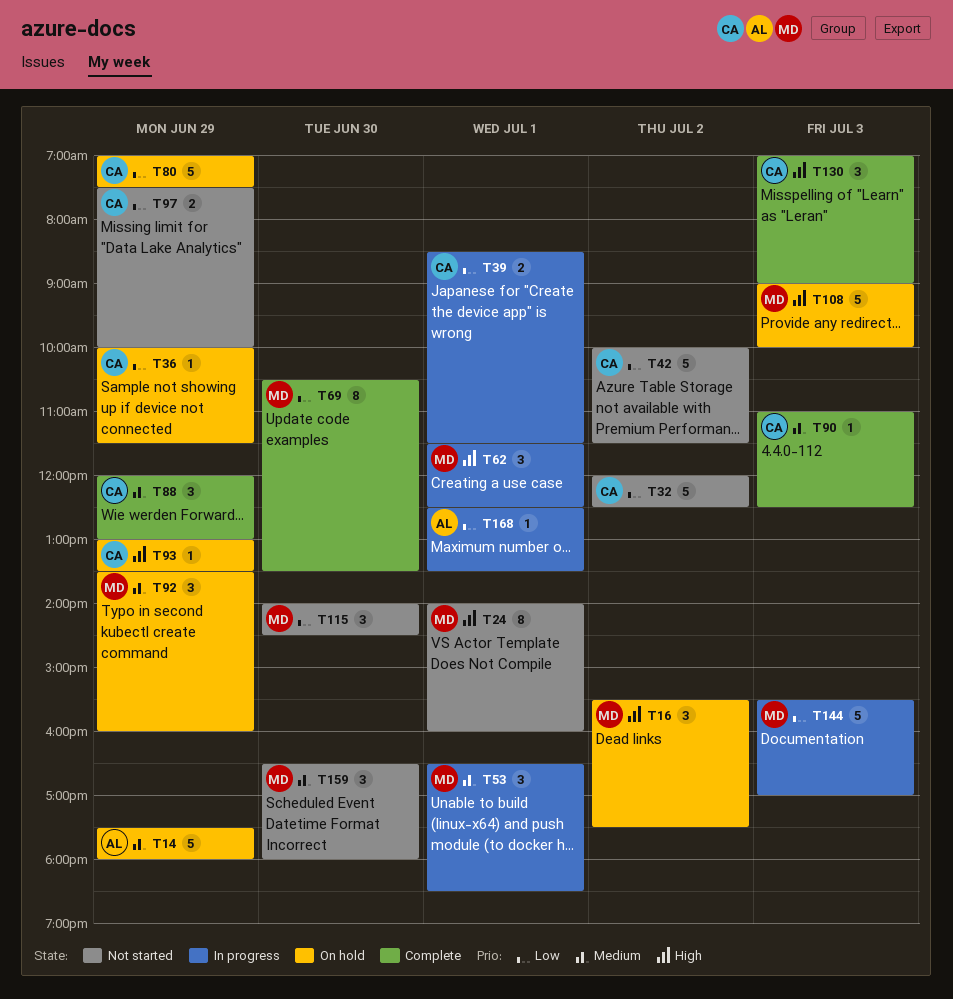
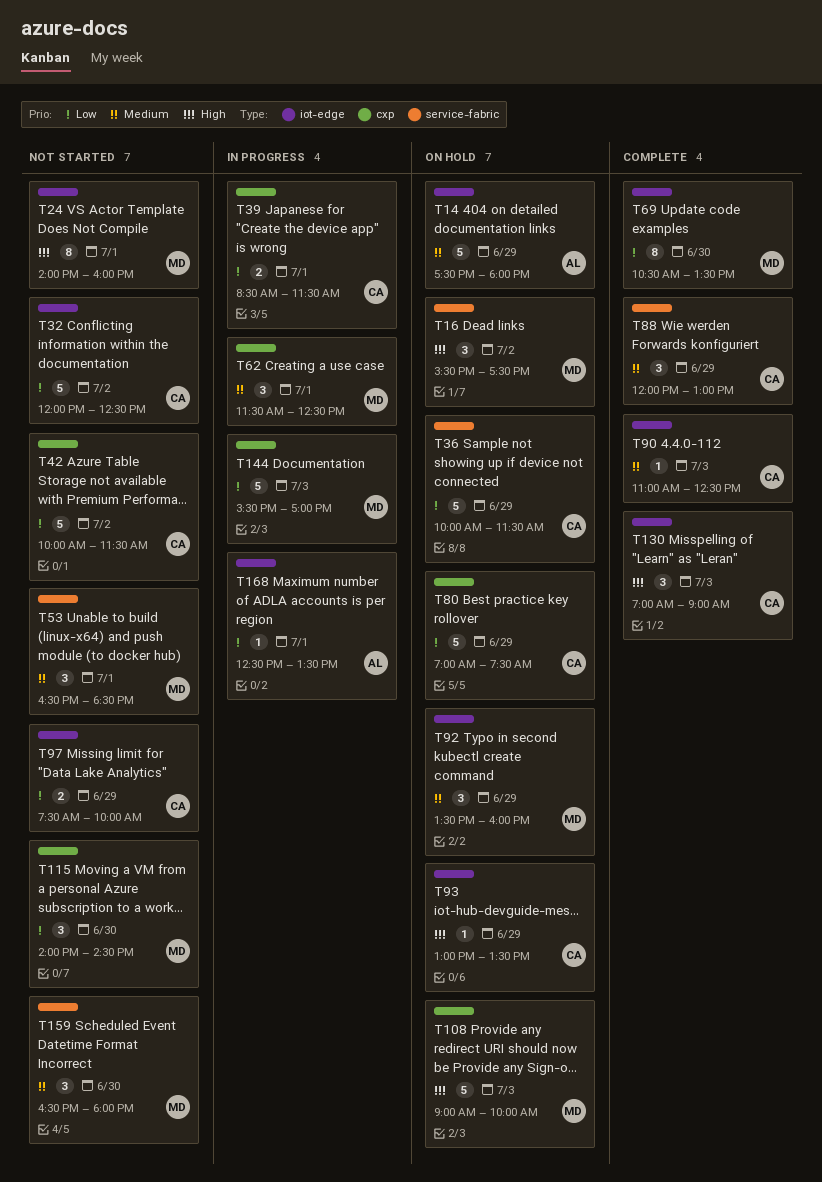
T36, estimate: 1 -> 5
T53, status: In progress -> Not started
T62, priority: High -> Medium

